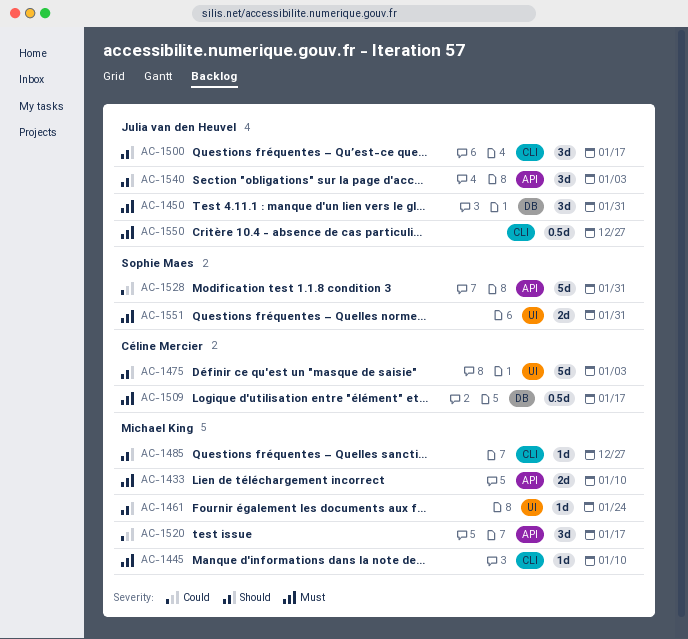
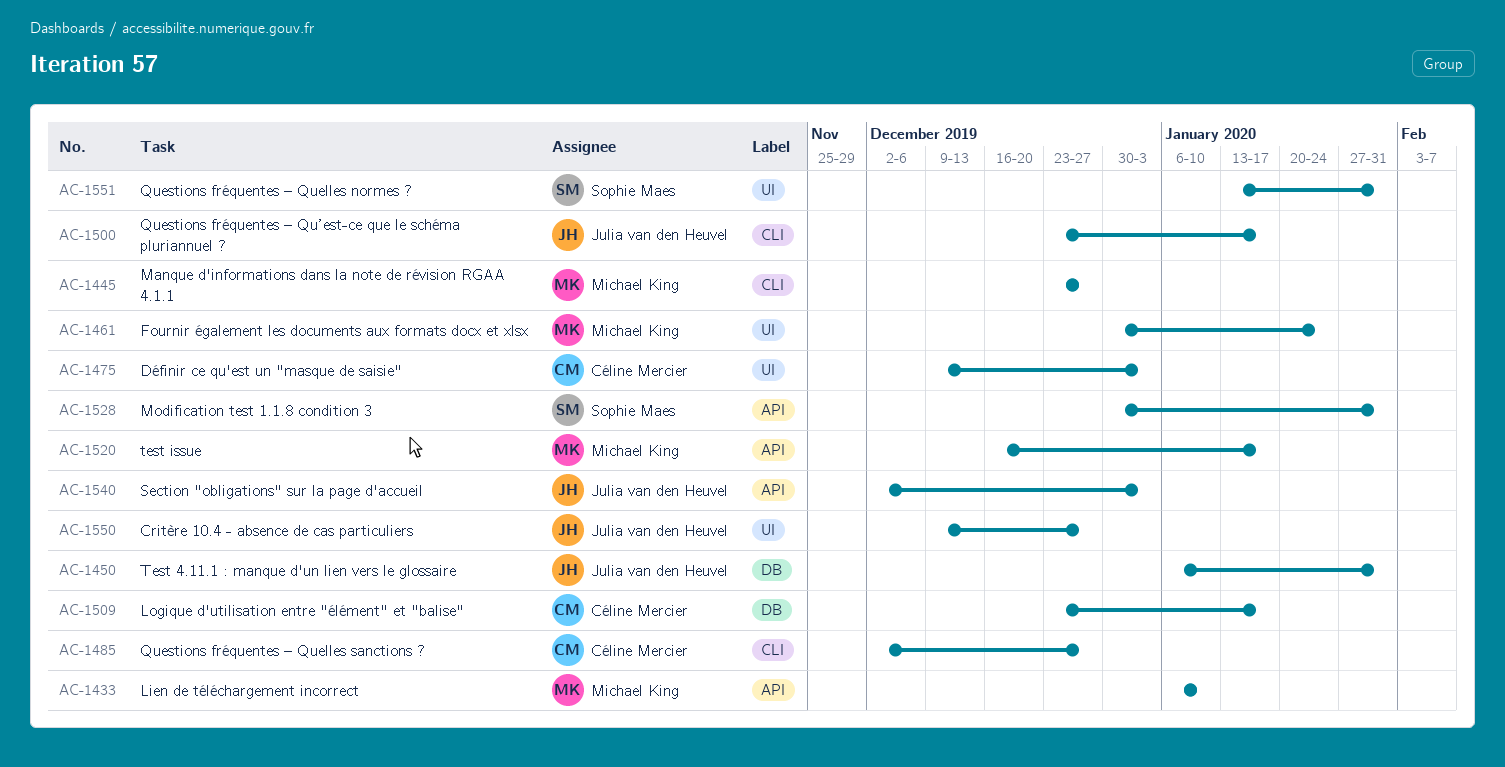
AC-1445, due: Jan 10 -> Dec 27
AC-1485, owner: Michael King -> Céline Mercier
AC-1550, label: CLI -> UI

